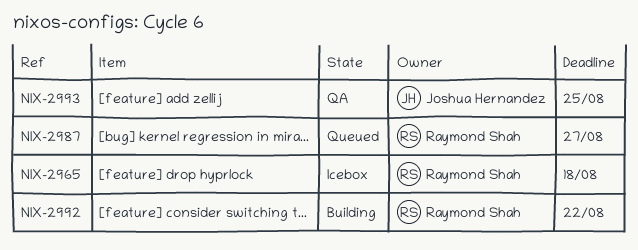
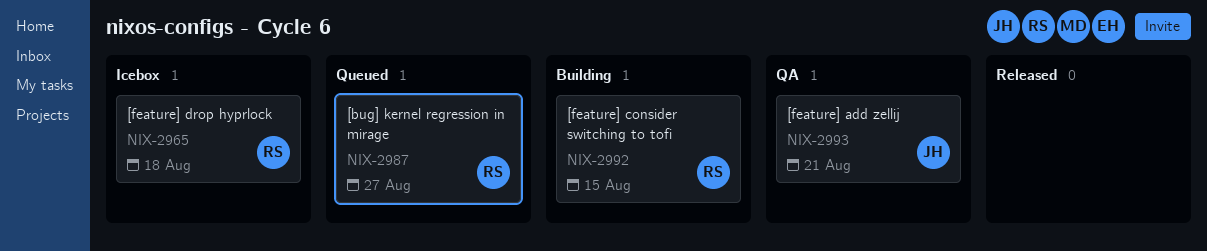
NIX-2992, due: Aug 22 -> Aug 15
NIX-2993, due: Aug 25 -> Aug 21

